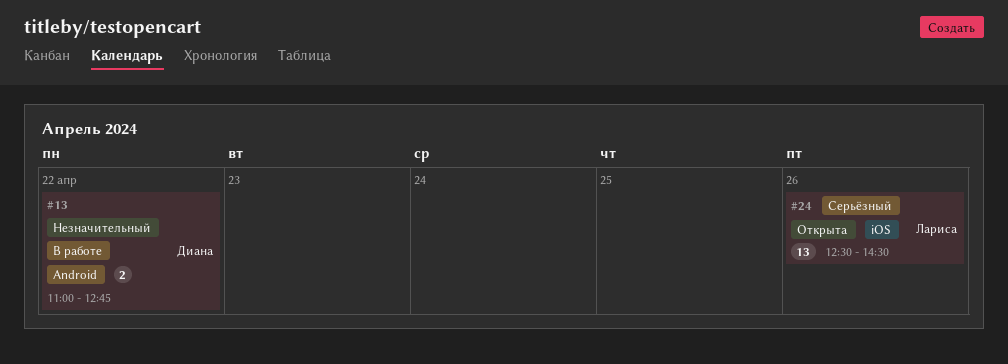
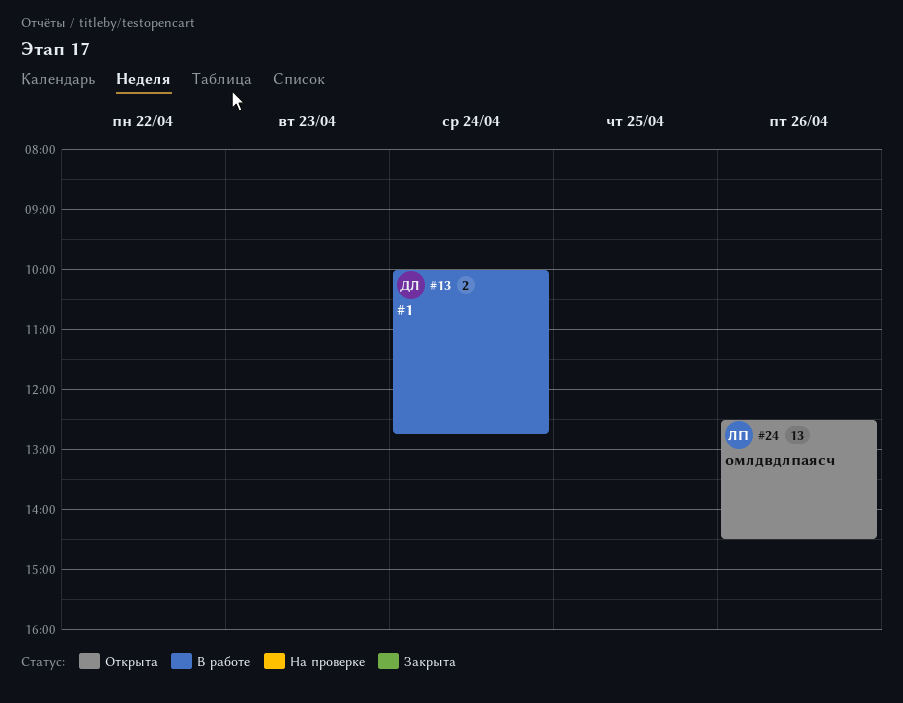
#13, day: Apr 22 -> Apr 24
#13, begins: 11:00 -> 10:00

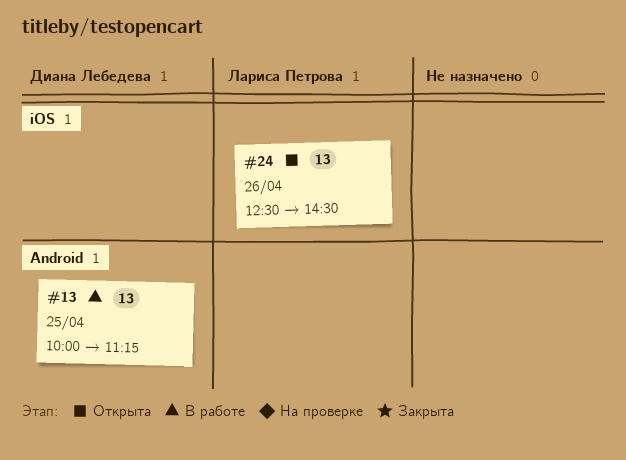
#13, estimate: 2 -> 13
#13, day: Apr 24 -> Apr 25
#13, ends: 12:45 -> 11:15

